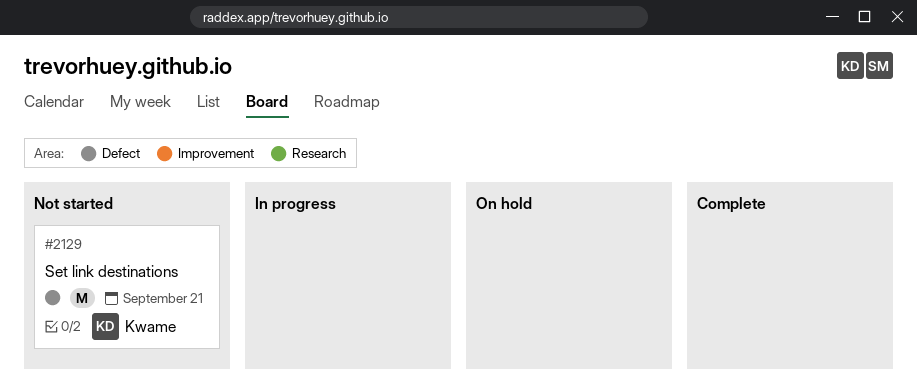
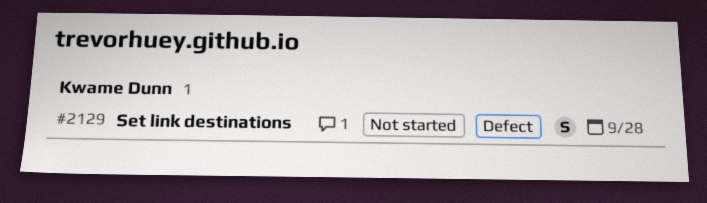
#2129, estimate: M -> S
#2129, due: Sep 21 -> Sep 28

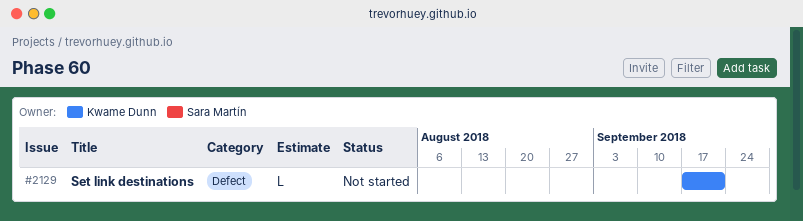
#2129, estimate: S -> L
#2129, due: Sep 28 -> Sep 21

